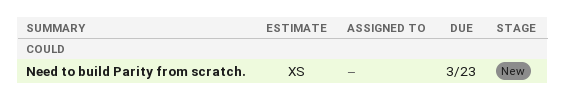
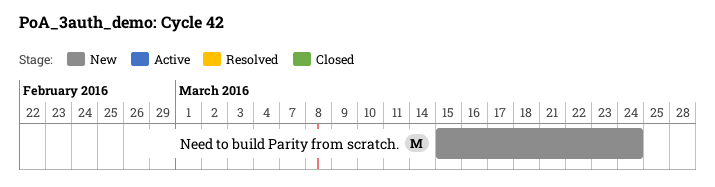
Need to build Parity from scratch., estimate: XS -> M
Need to build Parity from scratch., due: Mar 23 -> Mar 24

